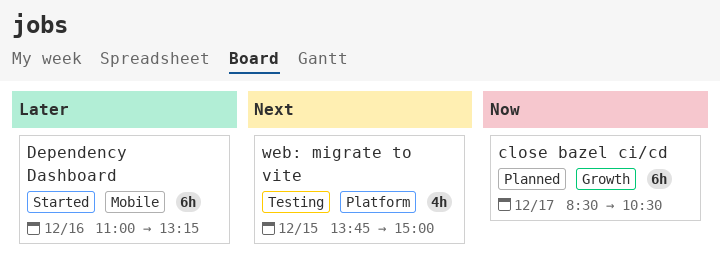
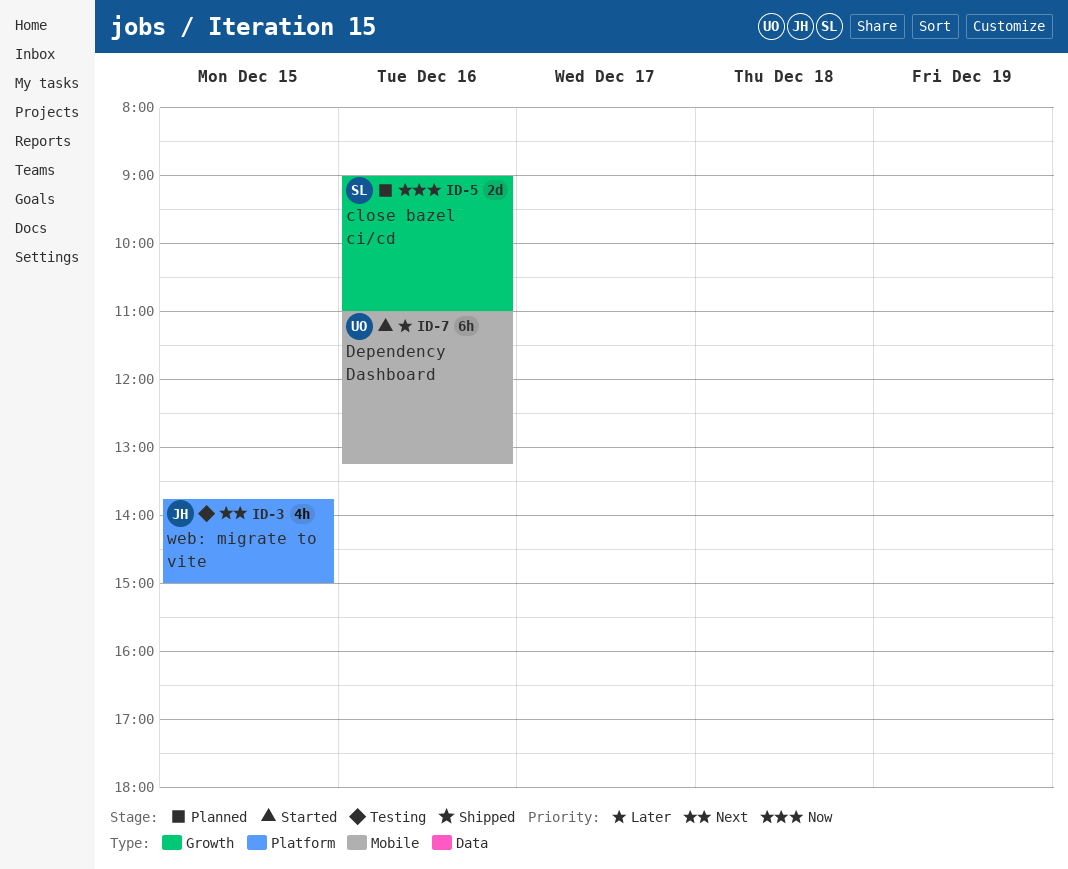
close bazel ci/cd, estimate: 6h -> 2d
close bazel ci/cd, day: Dec 17 -> Dec 16
close bazel ci/cd, begins: 08:30 -> 09:00
close bazel ci/cd, ends: 10:30 -> 11:00

